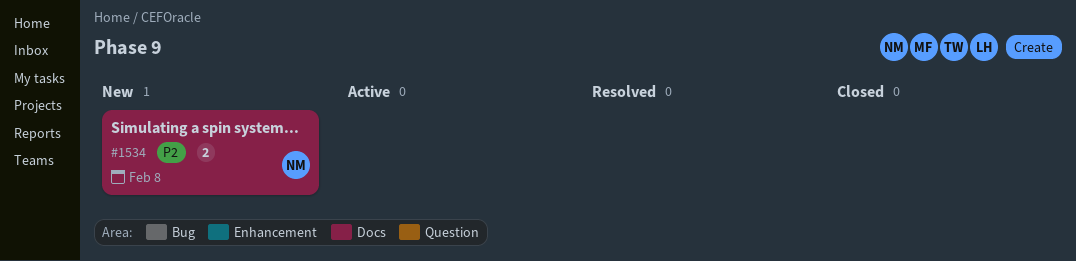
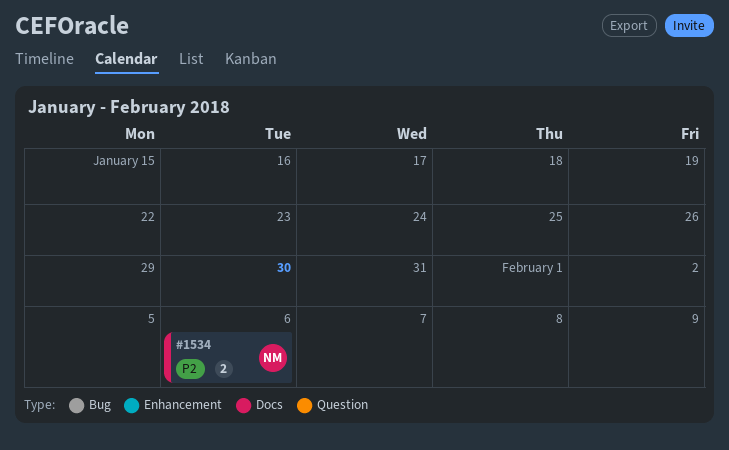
#1534, due: Feb 8 -> Feb 6

